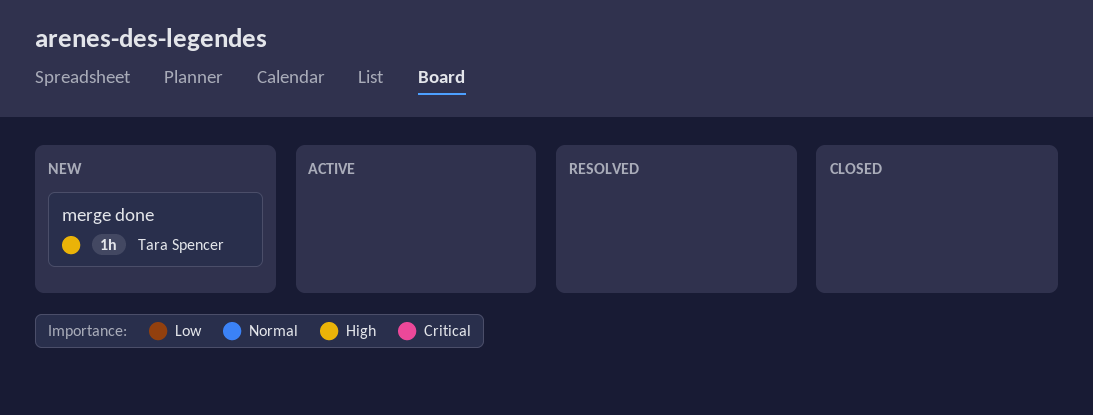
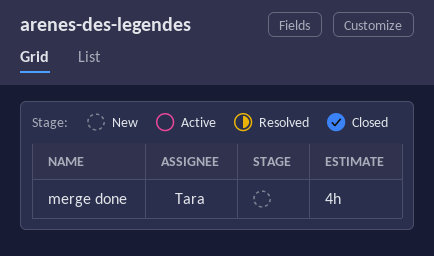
merge done, estimate: 1h -> 4h

